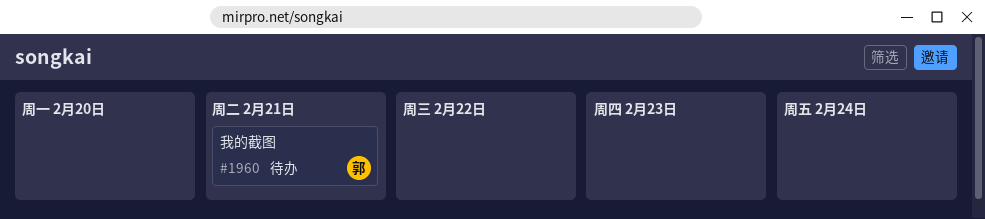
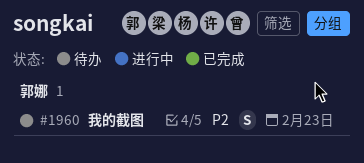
#1960, due: Feb 21 -> Feb 23

